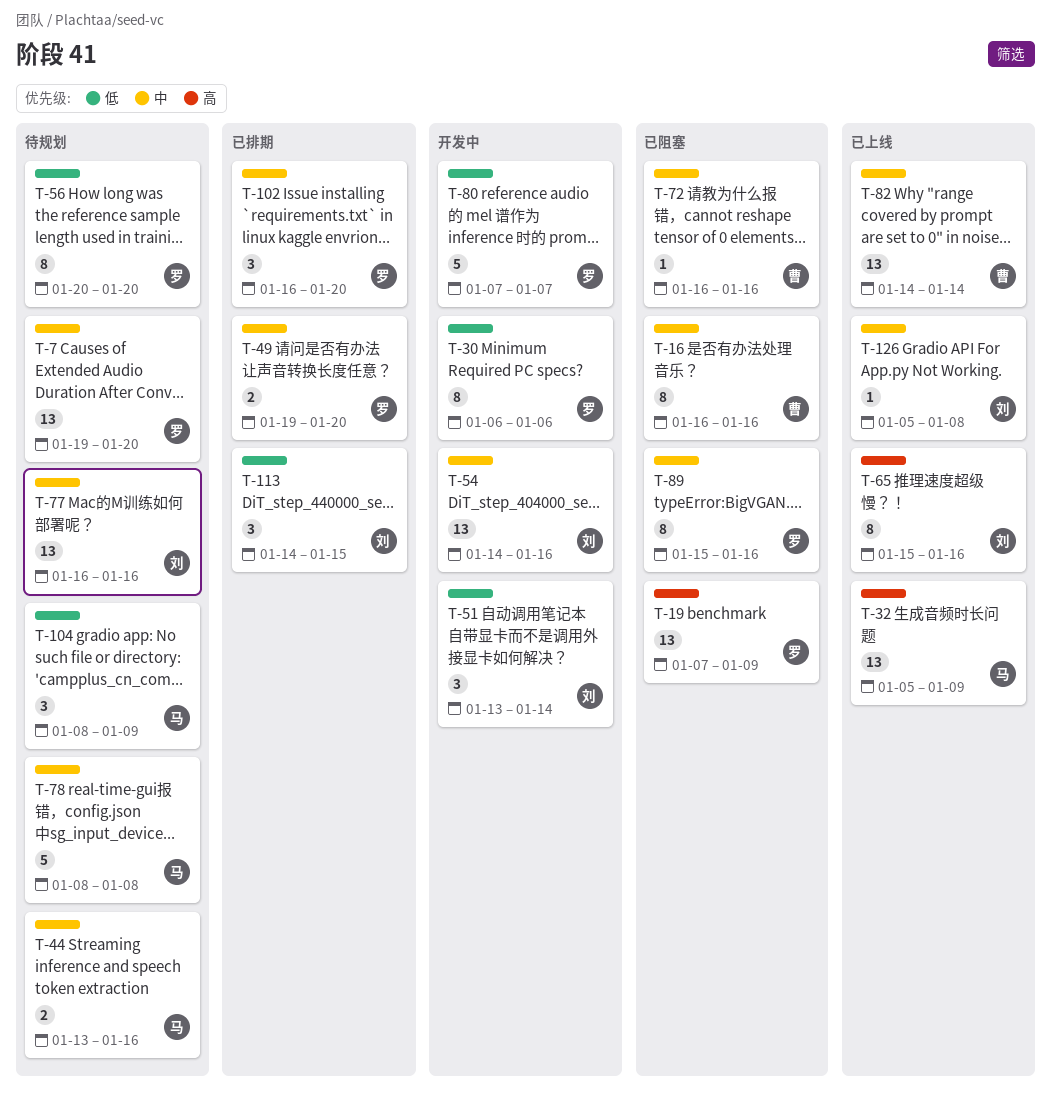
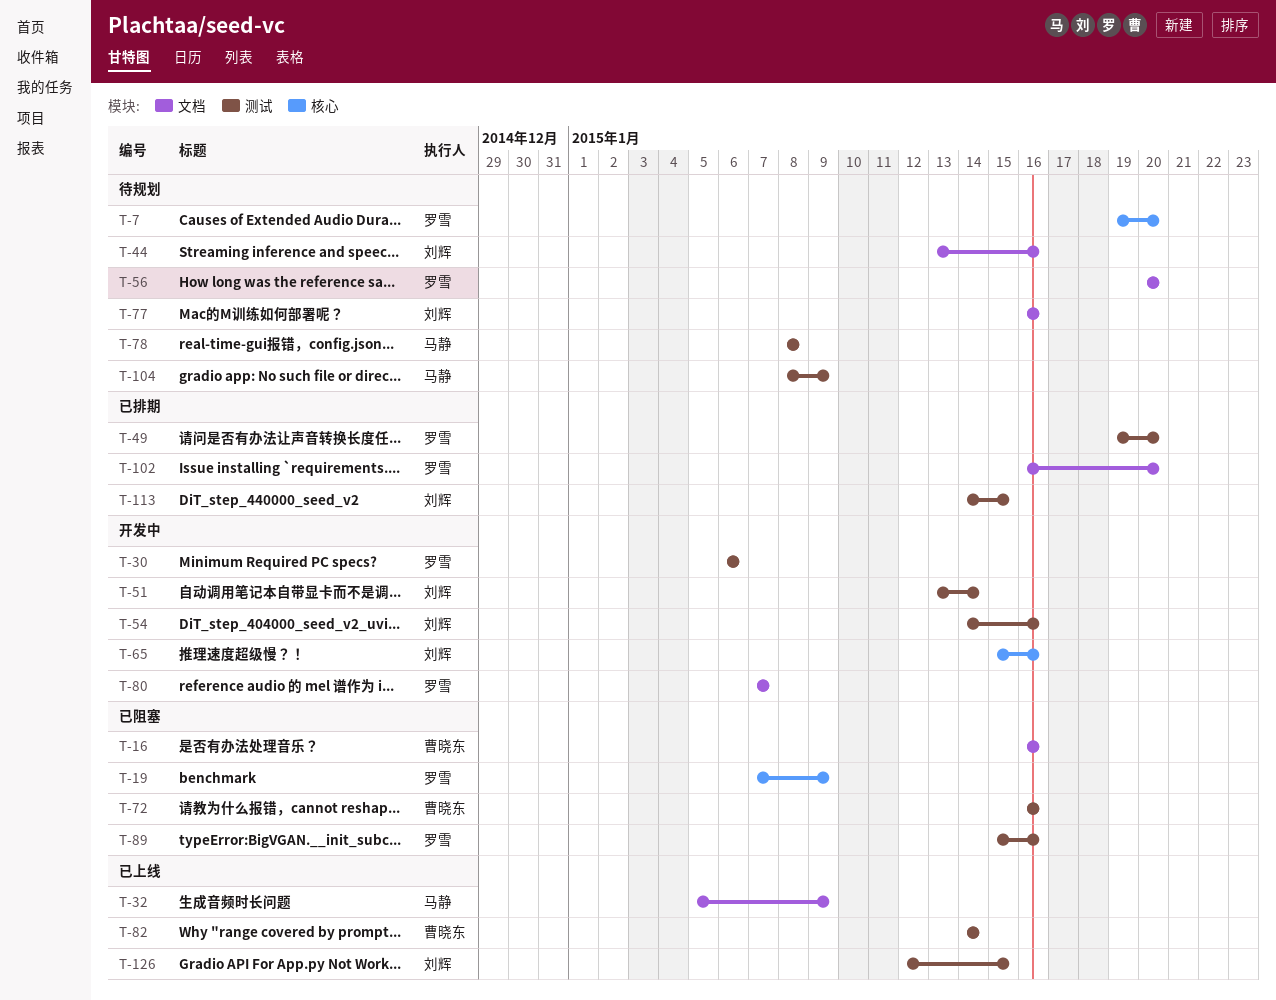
T-44, owner: 马静 -> 刘辉
T-65, status: 已上线 -> 开发中
T-126, start: Jan 5 -> Jan 12
T-126, due: Jan 8 -> Jan 15

